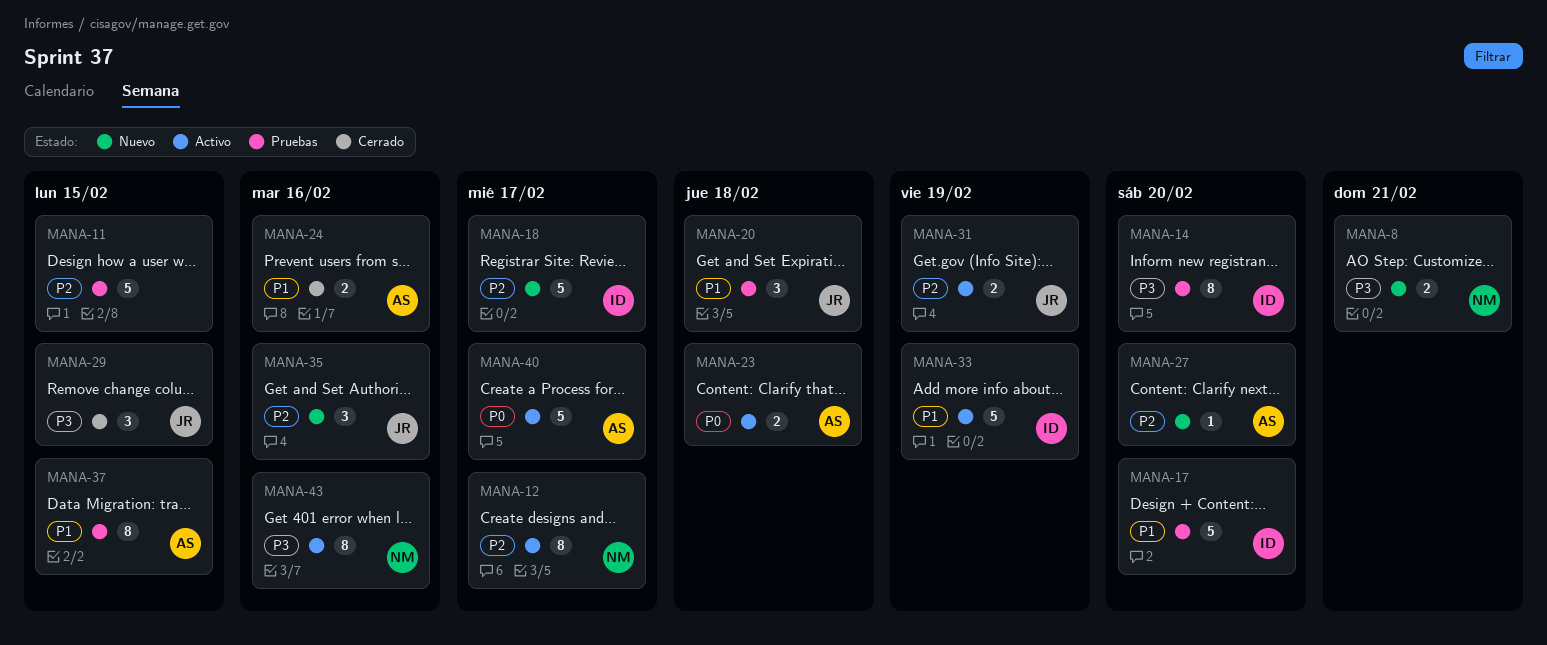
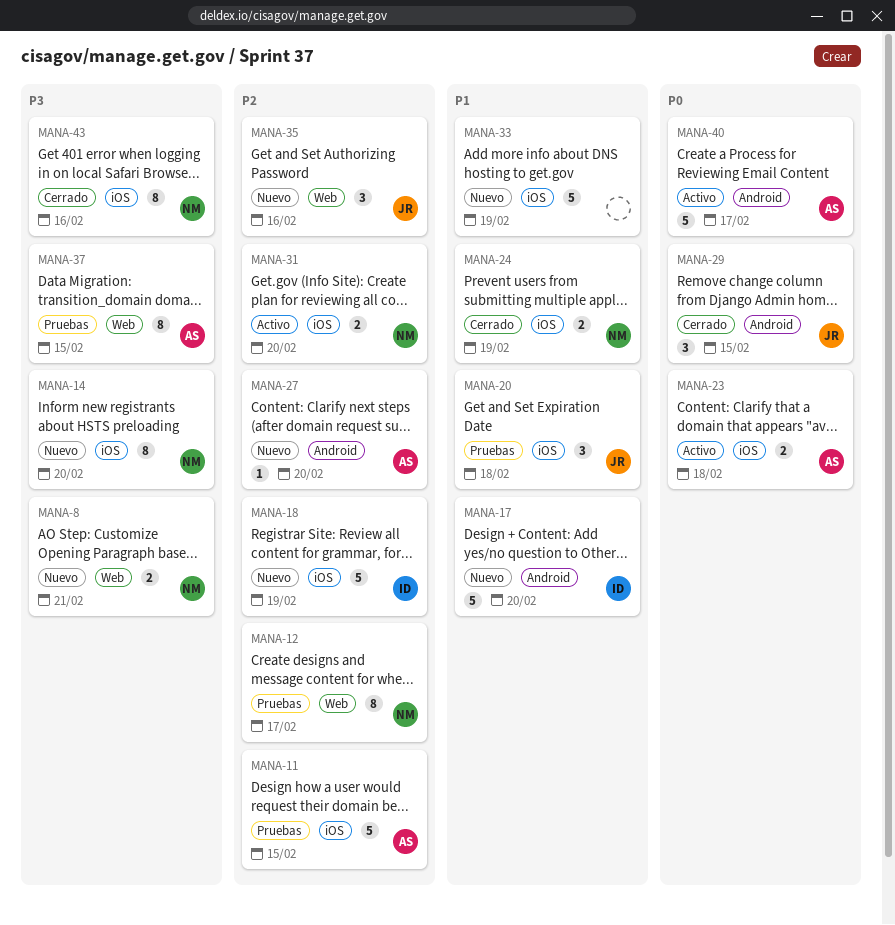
MANA-11, owner: none -> AS
MANA-12, status: Activo -> Pruebas
MANA-14, status: Pruebas -> Nuevo
MANA-14, owner: ID -> NM
MANA-17, status: Pruebas -> Nuevo
MANA-18, due: Feb 17 -> Feb 19
MANA-24, owner: AS -> NM
MANA-24, due: Feb 16 -> Feb 19
MANA-29, priority: P3 -> P0
MANA-31, owner: JR -> NM
MANA-31, due: Feb 19 -> Feb 20
MANA-33, status: Activo -> Nuevo
MANA-33, owner: ID -> none
MANA-37, priority: P1 -> P3
MANA-43, status: Activo -> Cerrado

